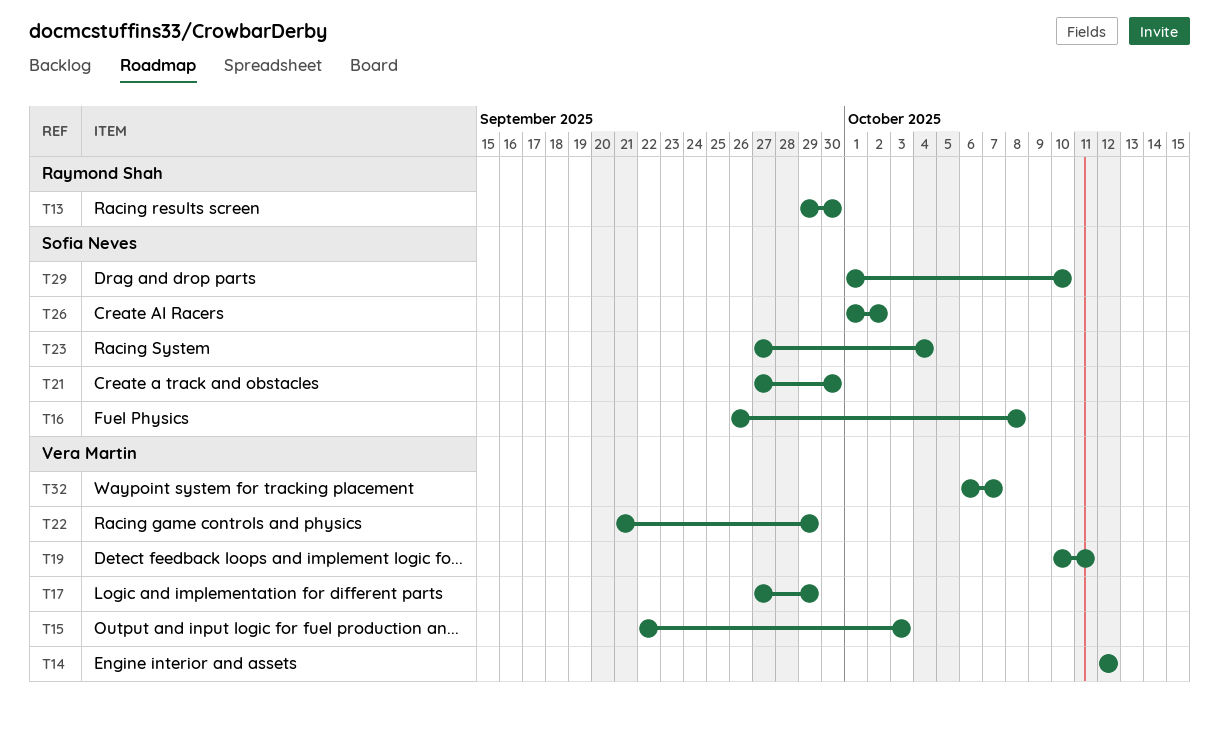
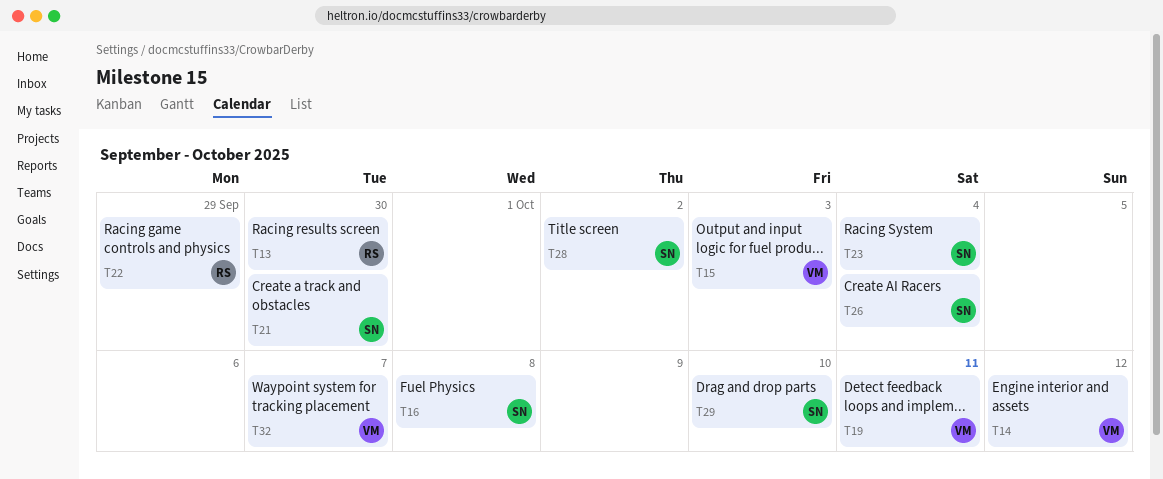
T17: present -> none
T22, owner: Vera Martin -> Raymond Shah
T26, due: Oct 2 -> Oct 4
T28: none -> present

